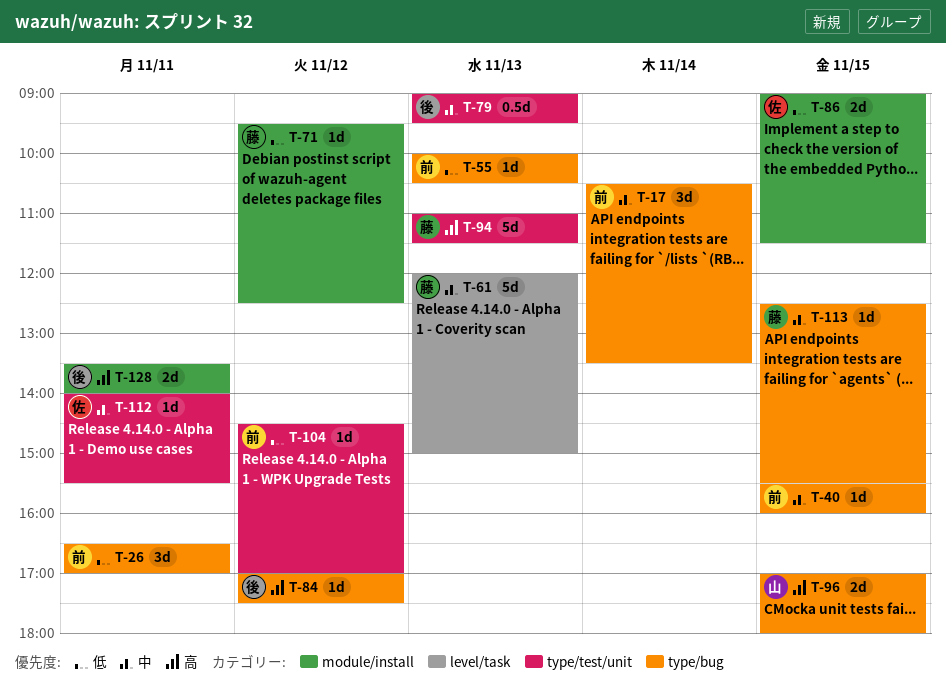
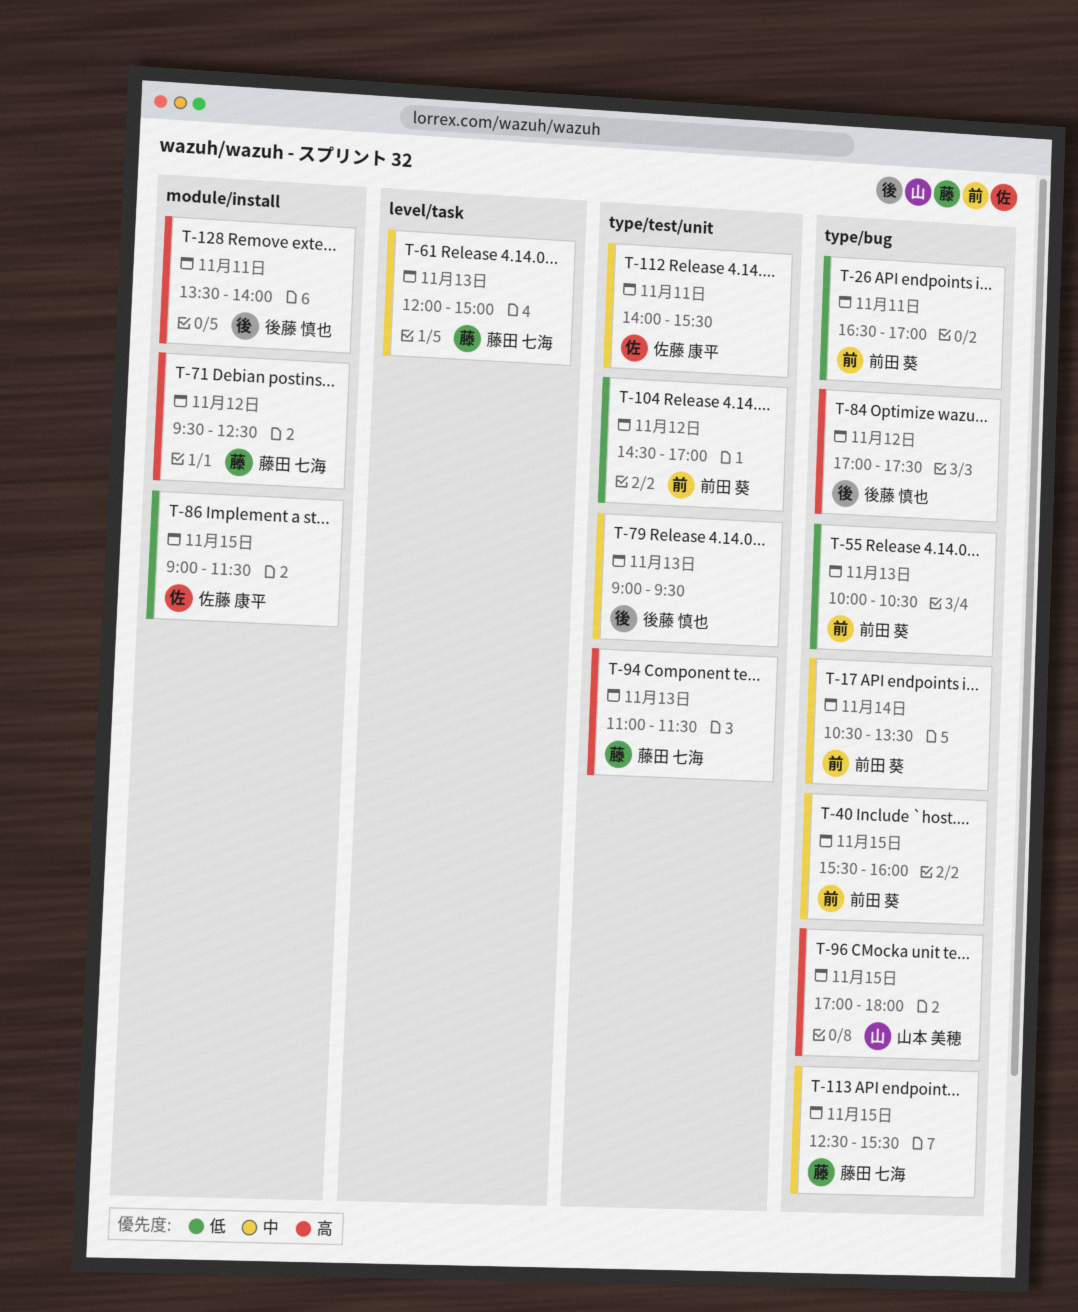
T-71, priority: 低 -> 高

